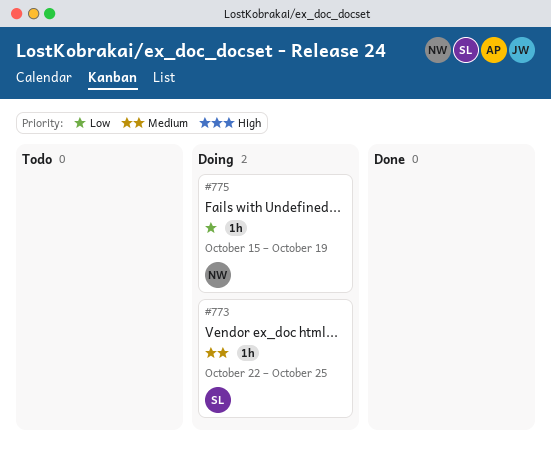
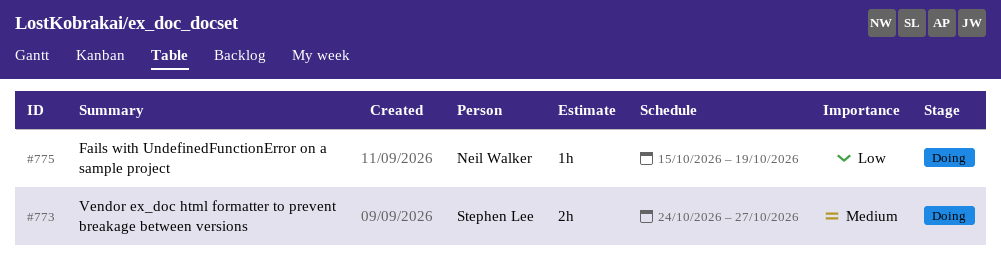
#773, estimate: 1h -> 2h
#773, start: Oct 22 -> Oct 24
#773, due: Oct 25 -> Oct 27

